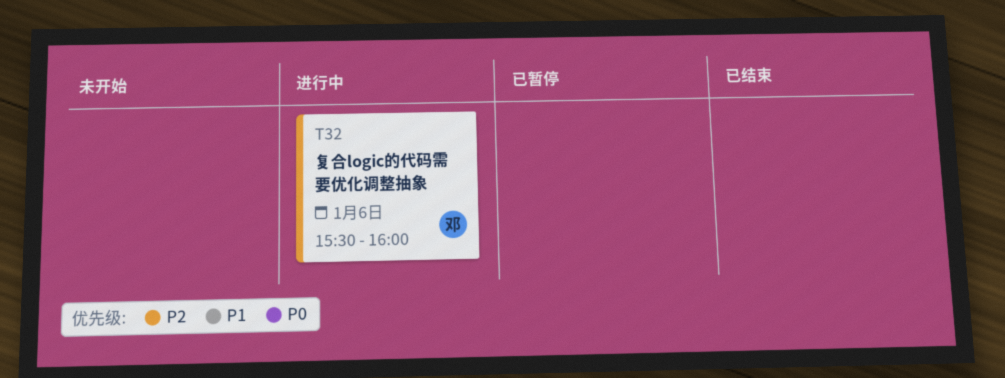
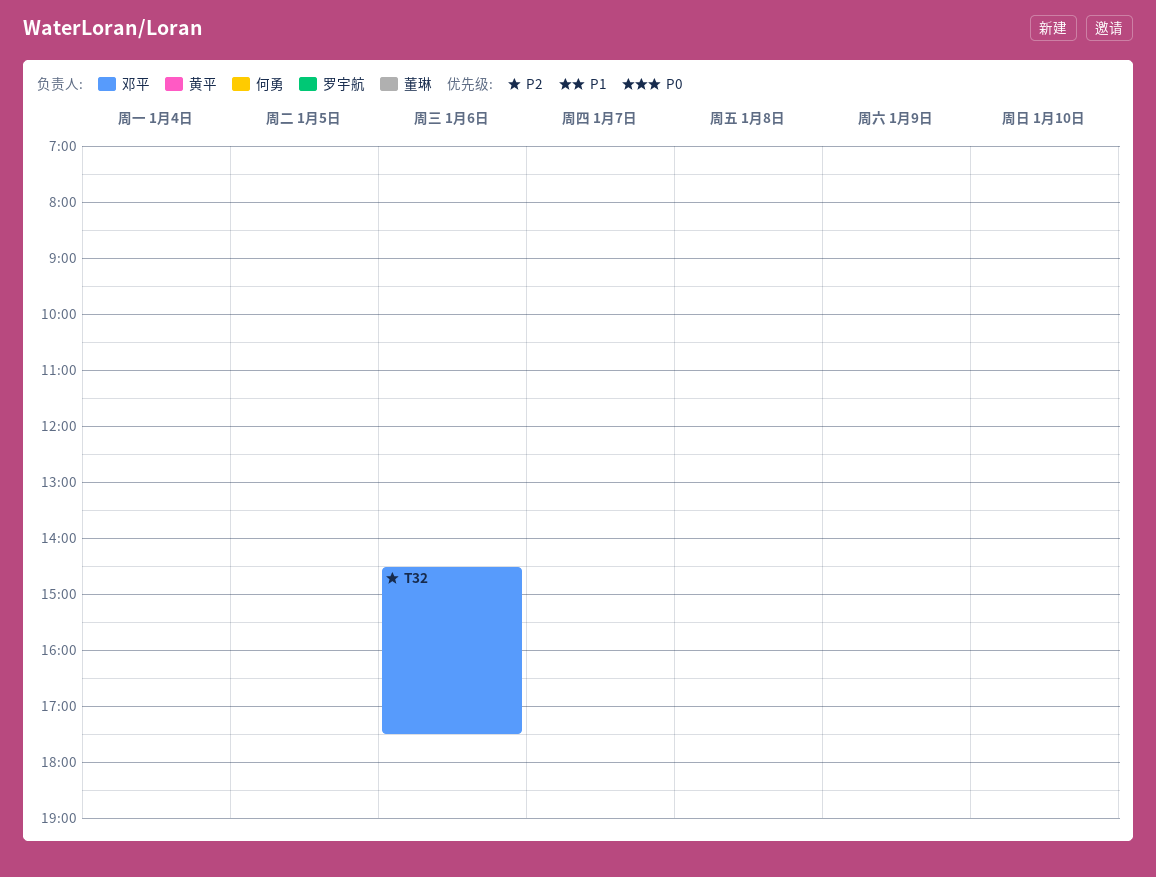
T32, begins: 15:30 -> 14:30
T32, ends: 16:00 -> 17:30

